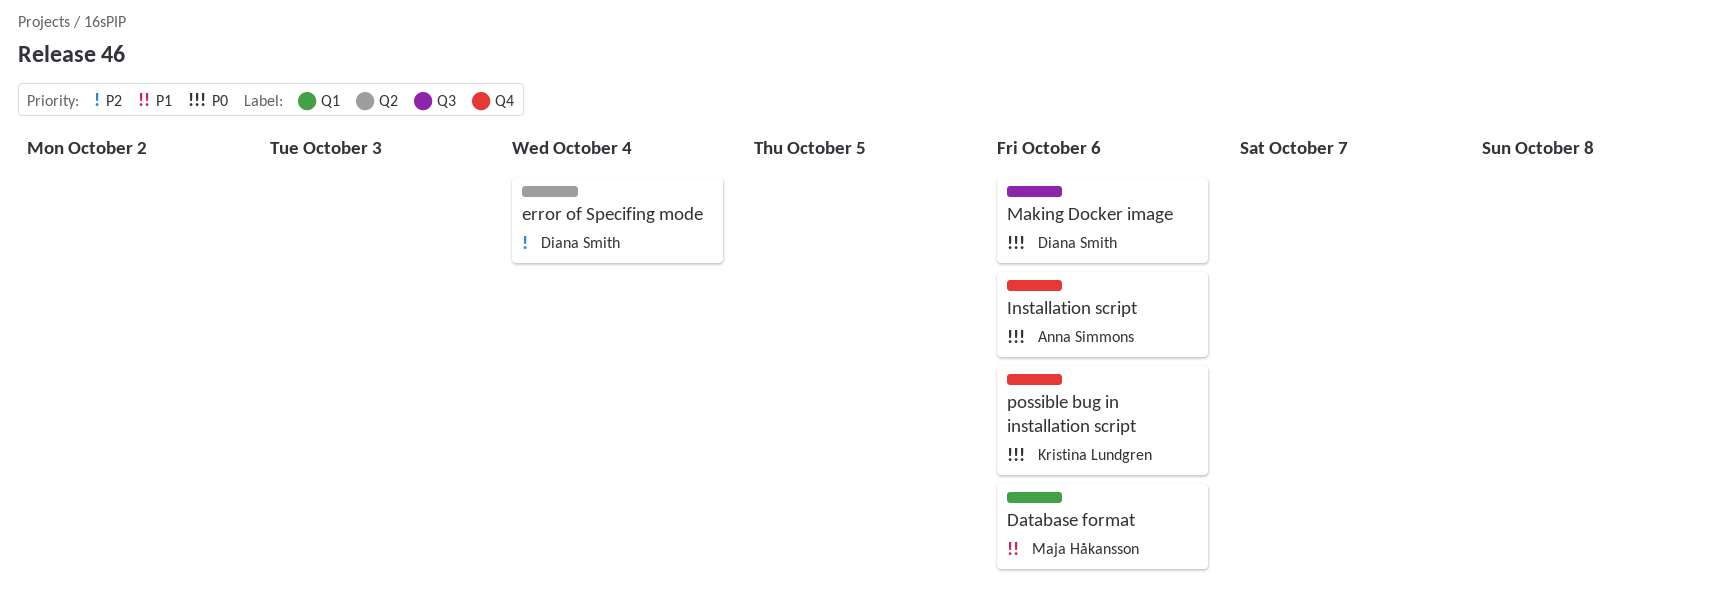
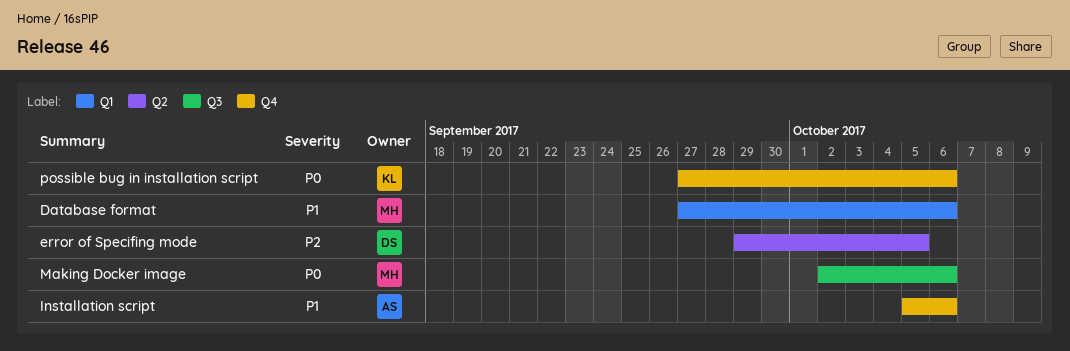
error of Specifing mode, due: Oct 4 -> Oct 5
Installation script, priority: P0 -> P1
Making Docker image, owner: Diana Smith -> Maja Håkansson

